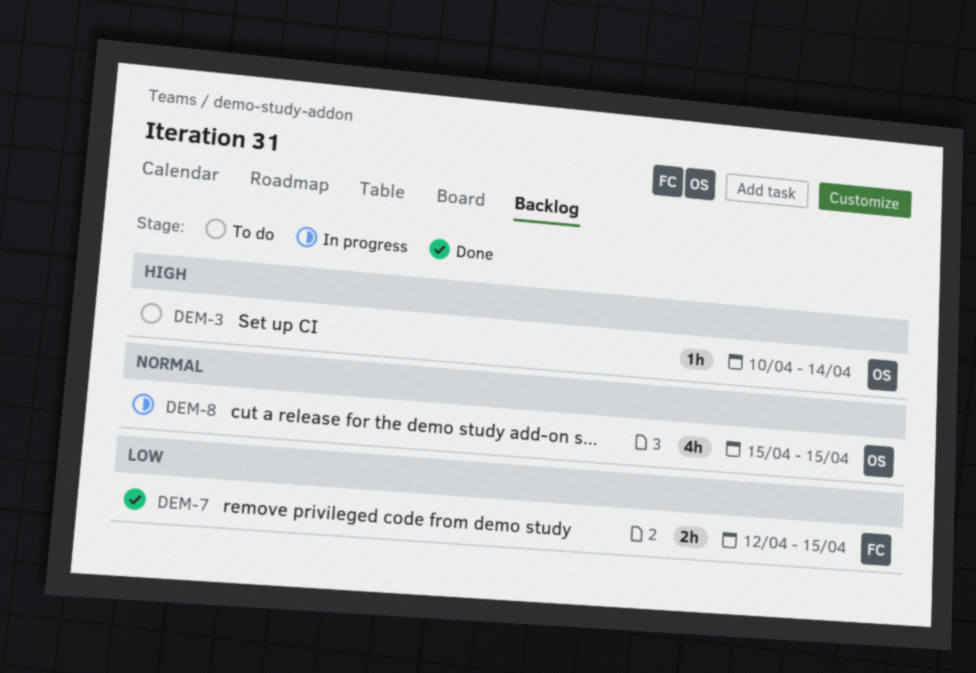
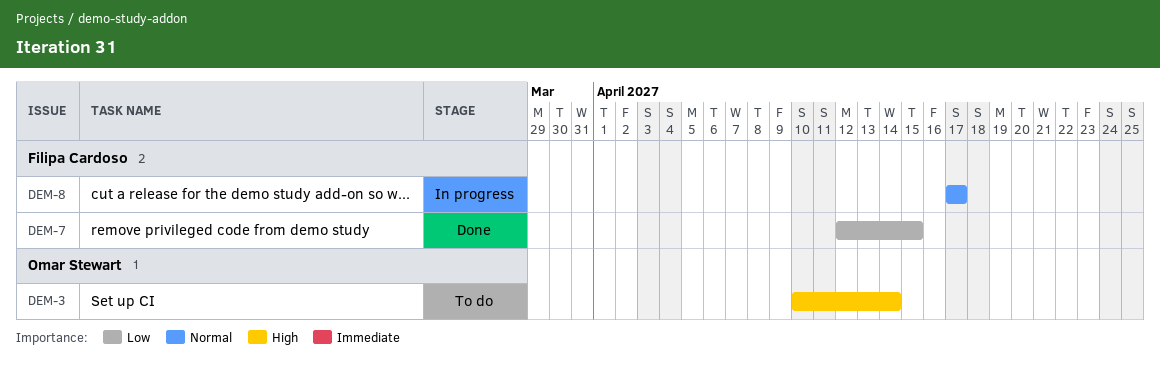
DEM-8, owner: Omar Stewart -> Filipa Cardoso
DEM-8, start: Apr 15 -> Apr 17
DEM-8, due: Apr 15 -> Apr 17

